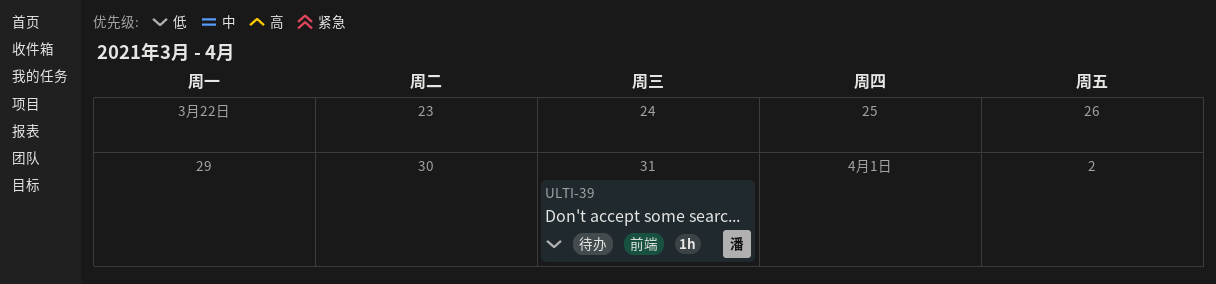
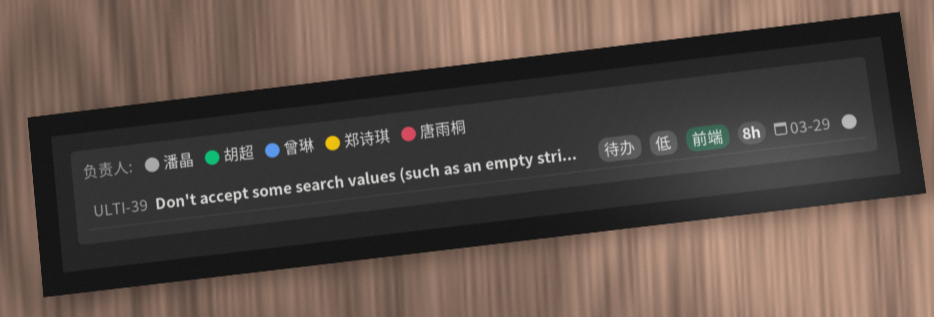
ULTI-39, estimate: 1h -> 8h
ULTI-39, due: Mar 31 -> Mar 29

